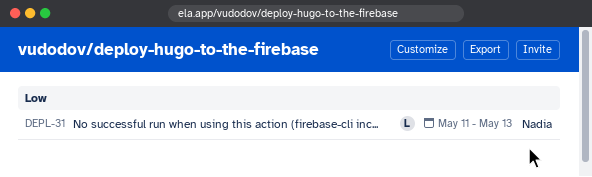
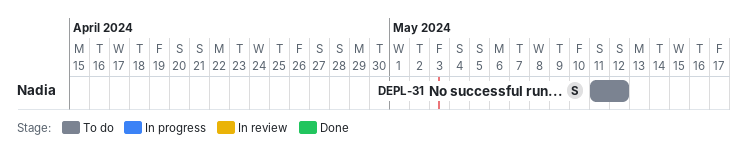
DEPL-31, estimate: L -> S
DEPL-31, due: May 13 -> May 12

